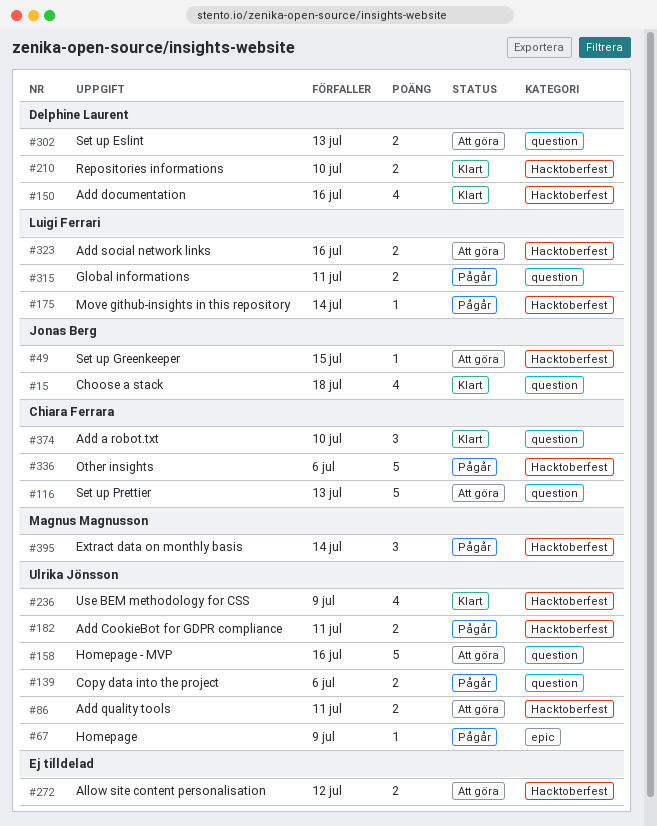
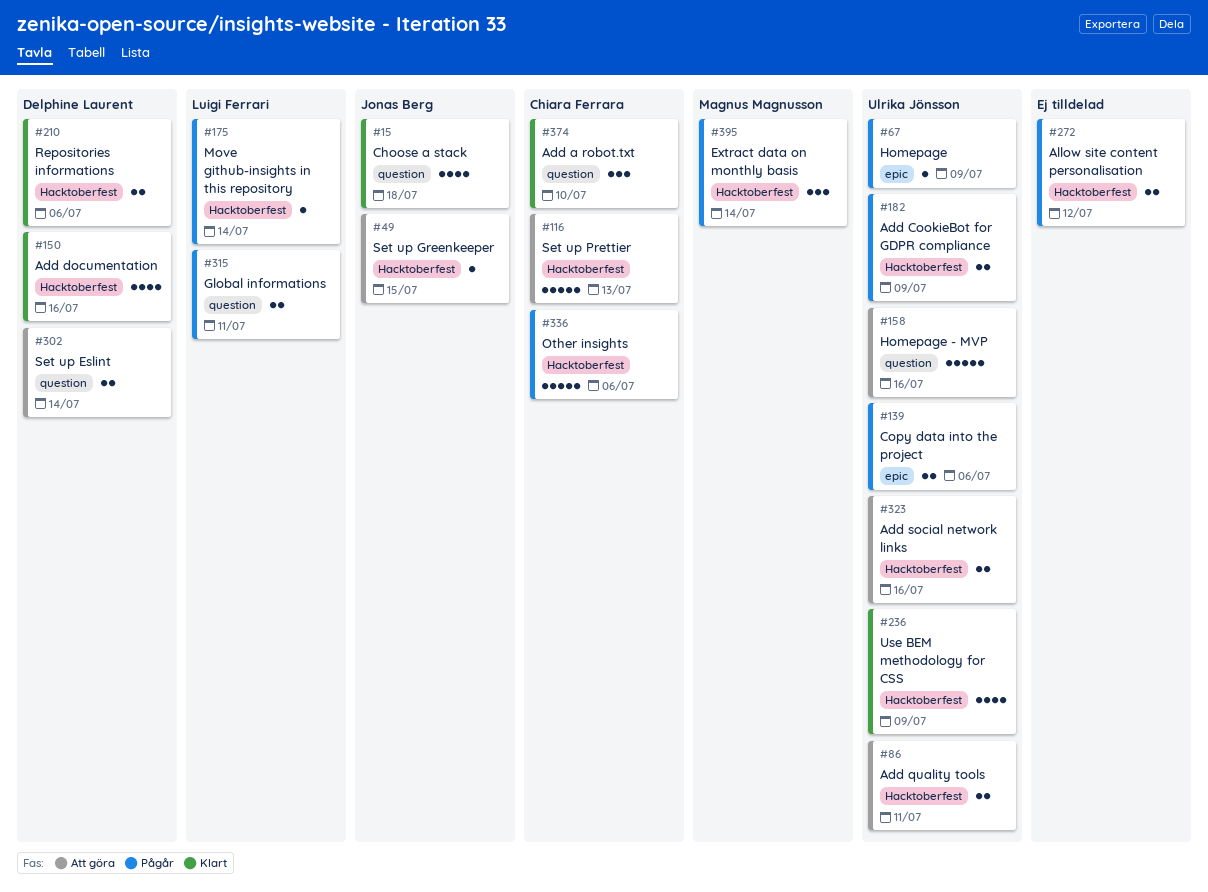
#116, label: question -> Hacktoberfest
#139, label: question -> epic
#182, due: Jul 11 -> Jul 9
#210, due: Jul 10 -> Jul 6
#272, status: Att göra -> Pågår
#302, due: Jul 13 -> Jul 14
#323, owner: Luigi Ferrari -> Ulrika Jönsson

